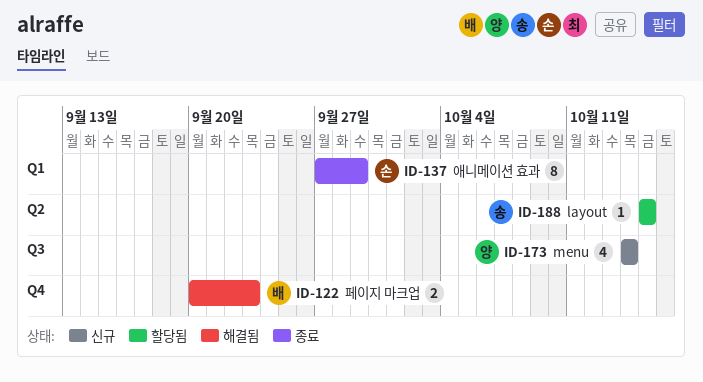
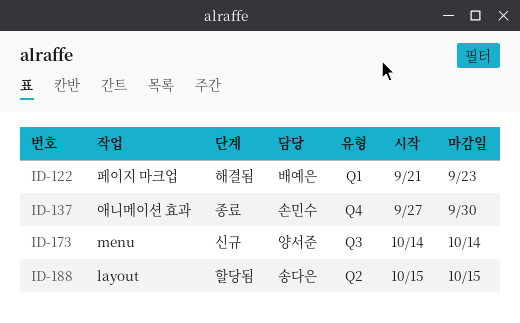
ID-122, label: Q4 -> Q1
ID-122, start: Sep 20 -> Sep 21
ID-137, label: Q1 -> Q4
ID-137, due: Sep 29 -> Sep 30

